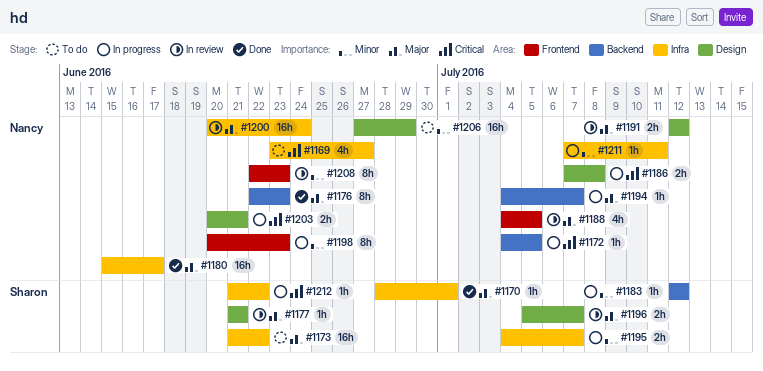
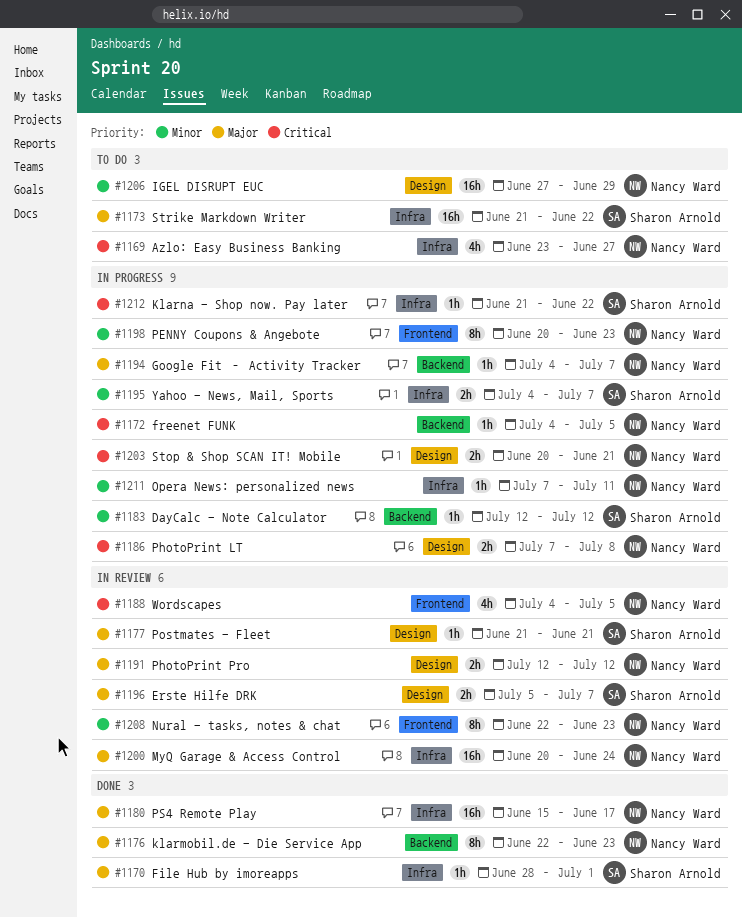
#1188, priority: Major -> Critical

